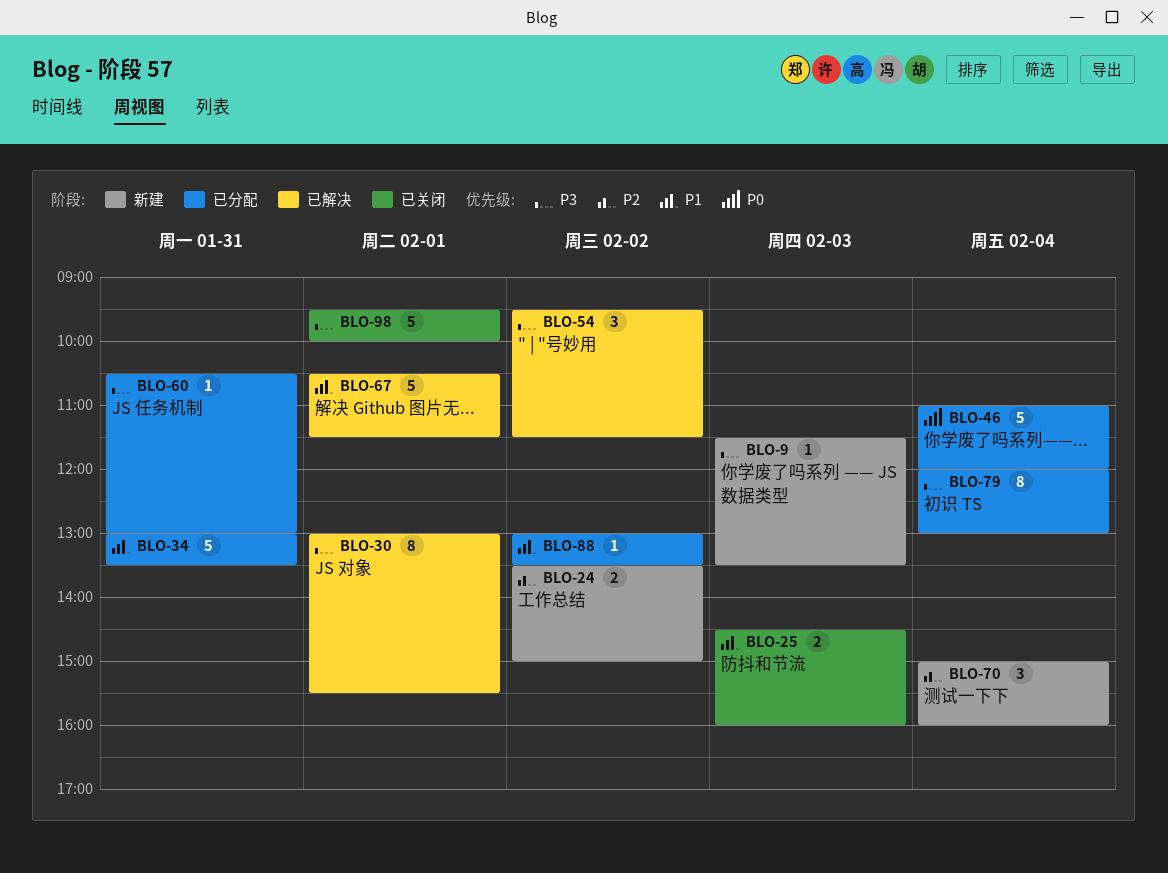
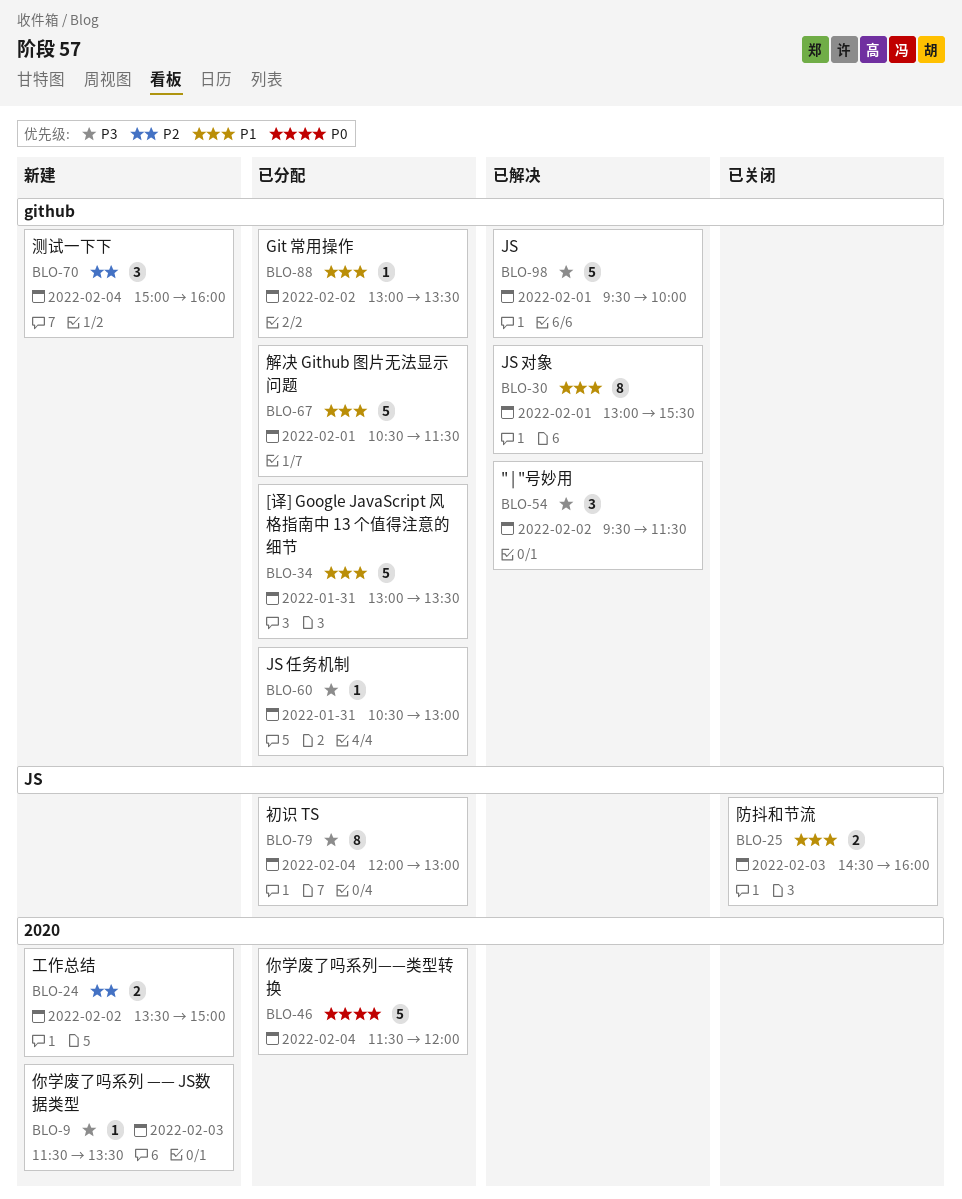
BLO-30, priority: P3 -> P1
BLO-46, begins: 11:00 -> 11:30
BLO-67, status: 已解决 -> 已分配
BLO-98, status: 已关闭 -> 已解决

